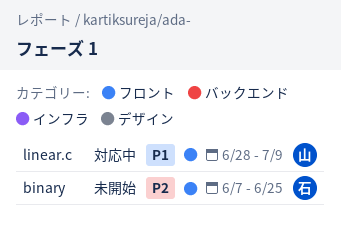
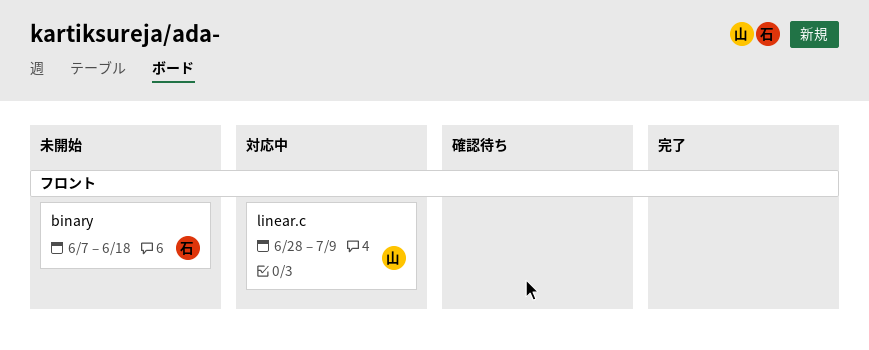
binary, due: Jun 25 -> Jun 18

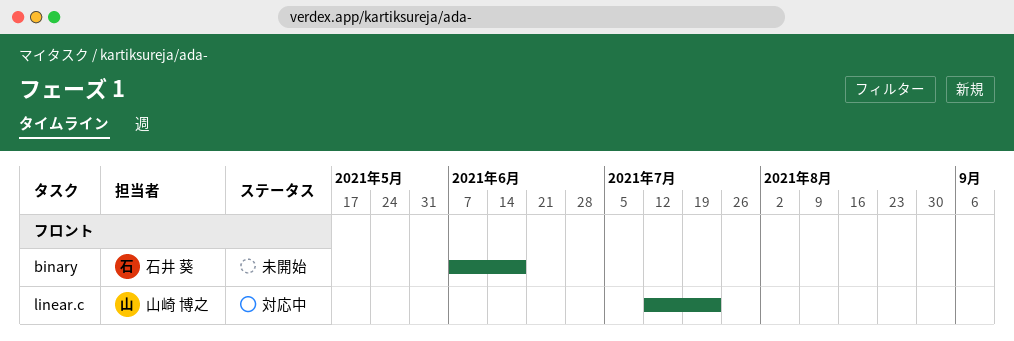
linear.c, start: Jun 28 -> Jul 12
linear.c, due: Jul 9 -> Jul 23

